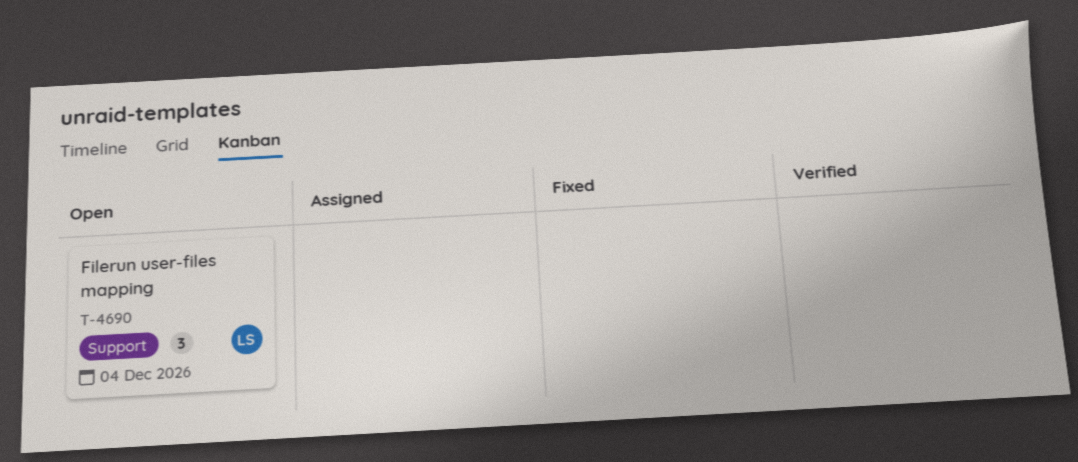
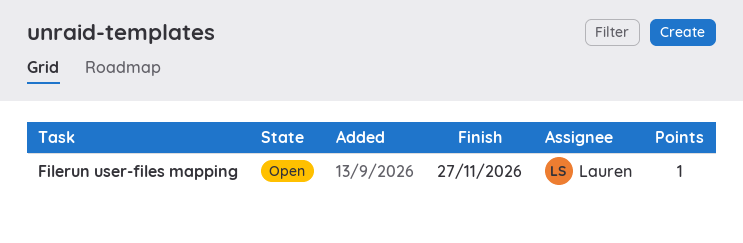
Filerun user-files mapping, estimate: 3 -> 1
Filerun user-files mapping, due: Dec 4 -> Nov 27

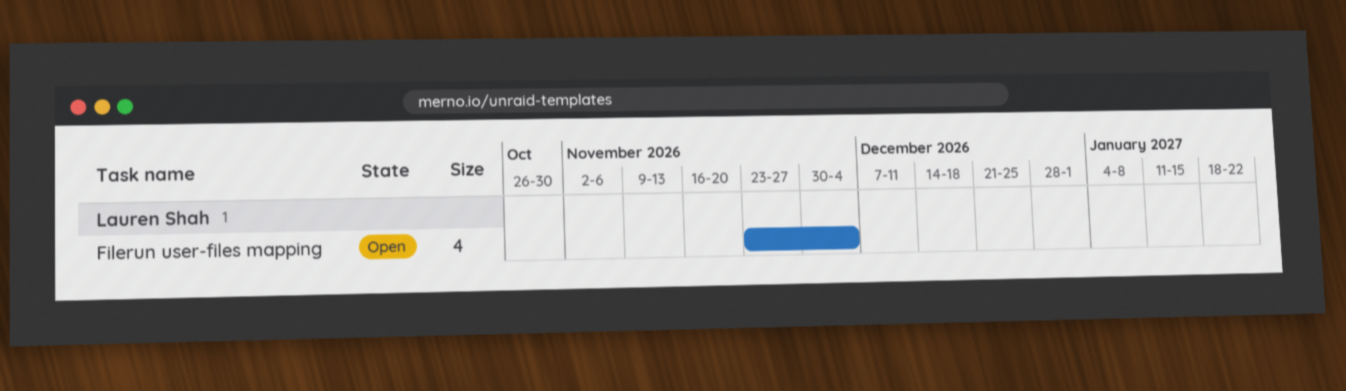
Filerun user-files mapping, estimate: 1 -> 4
Filerun user-files mapping, due: Nov 27 -> Dec 4

